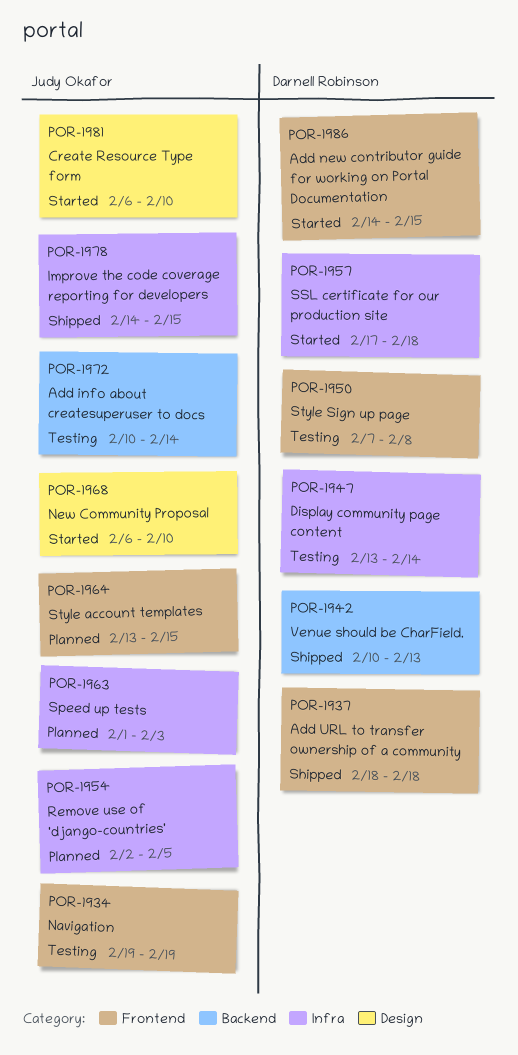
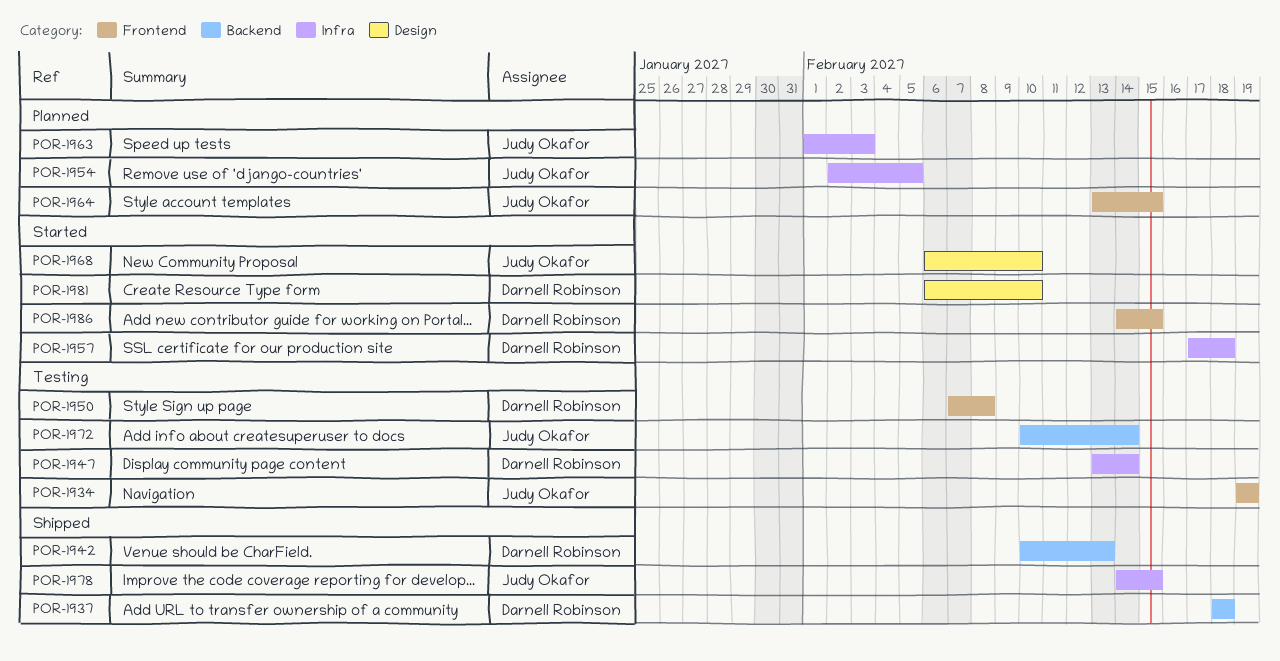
POR-1937, label: Frontend -> Backend
POR-1981, owner: Judy Okafor -> Darnell Robinson

